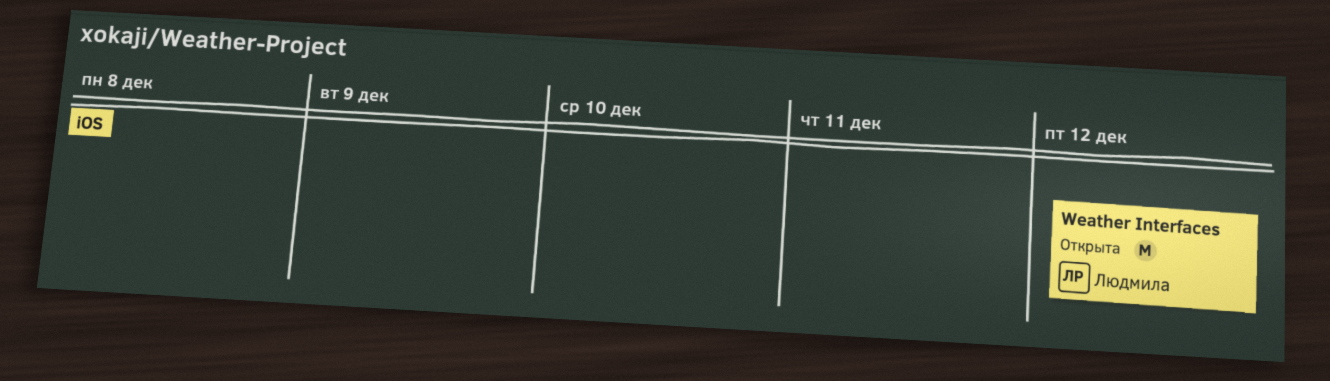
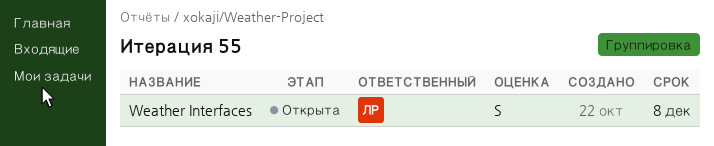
Weather Interfaces, estimate: M -> S
Weather Interfaces, due: Dec 12 -> Dec 8

